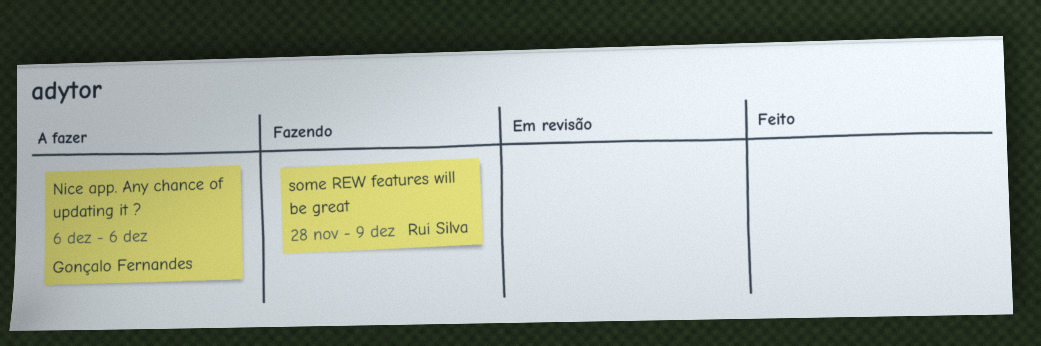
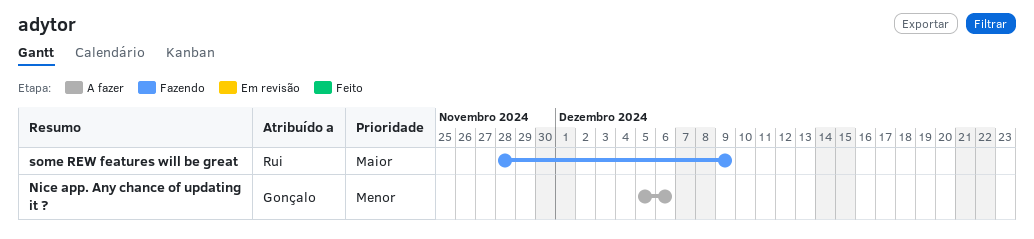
Nice app. Any chance of updating it ?, start: Dec 6 -> Dec 5

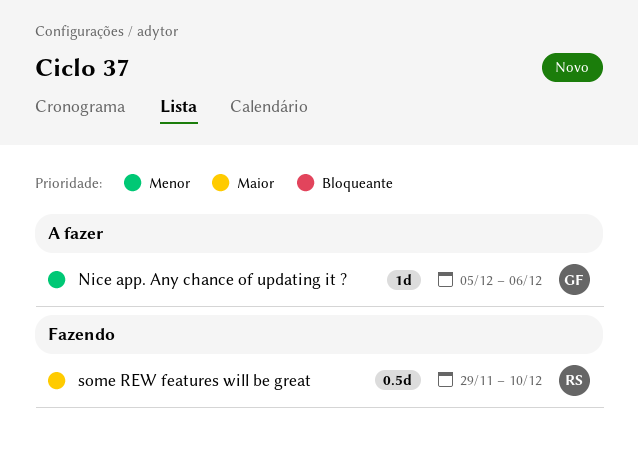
some REW features will be great, start: Nov 28 -> Nov 29
some REW features will be great, due: Dec 9 -> Dec 10

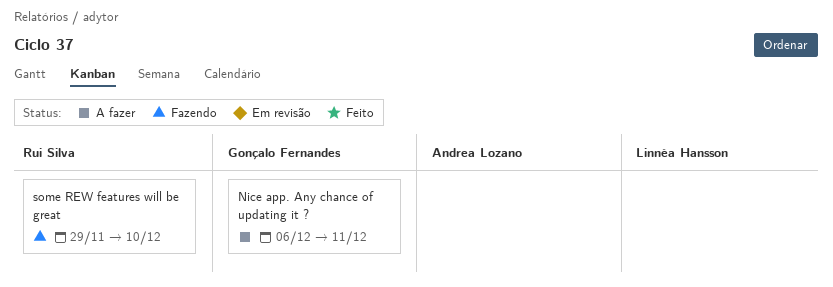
Nice app. Any chance of updating it ?, start: Dec 5 -> Dec 6
Nice app. Any chance of updating it ?, due: Dec 6 -> Dec 11

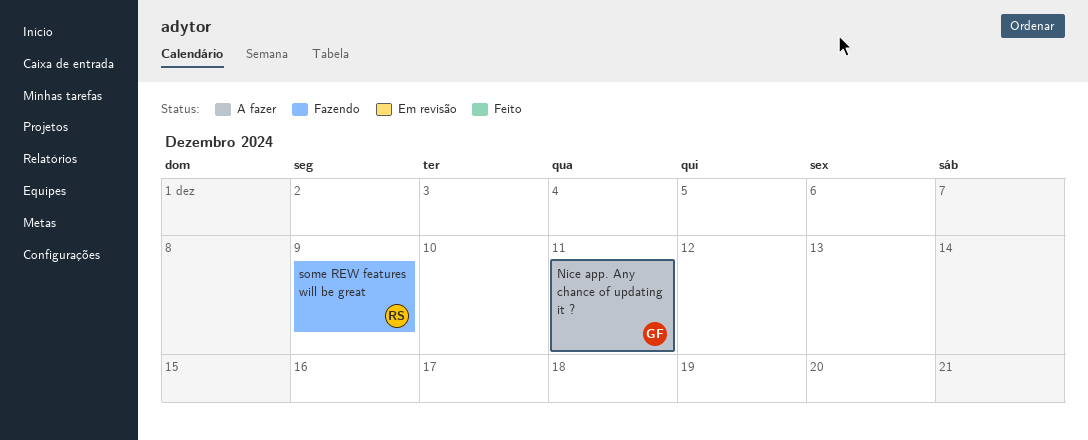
some REW features will be great, due: Dec 10 -> Dec 9

